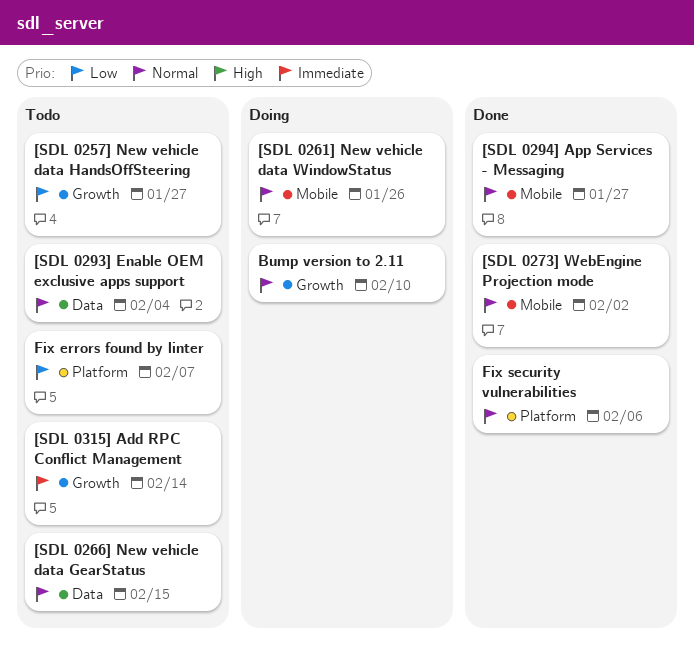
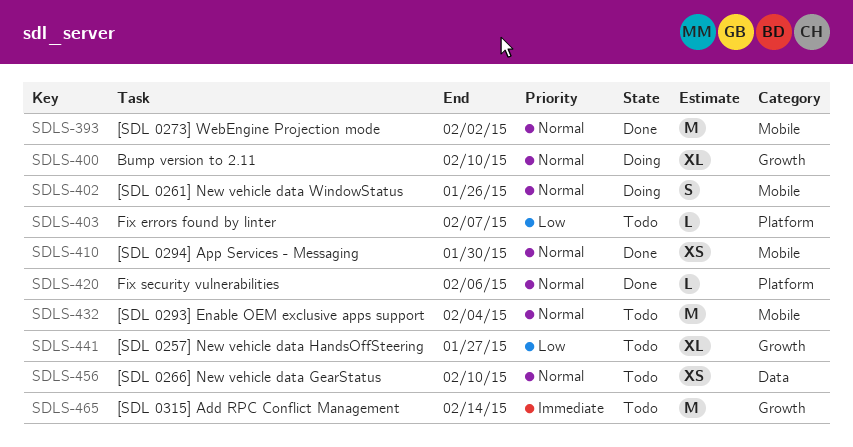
[SDL 0266] New vehicle data GearStatus, due: Feb 15 -> Feb 10
[SDL 0293] Enable OEM exclusive apps support, label: Data -> Mobile
[SDL 0294] App Services - Messaging, due: Jan 27 -> Jan 30

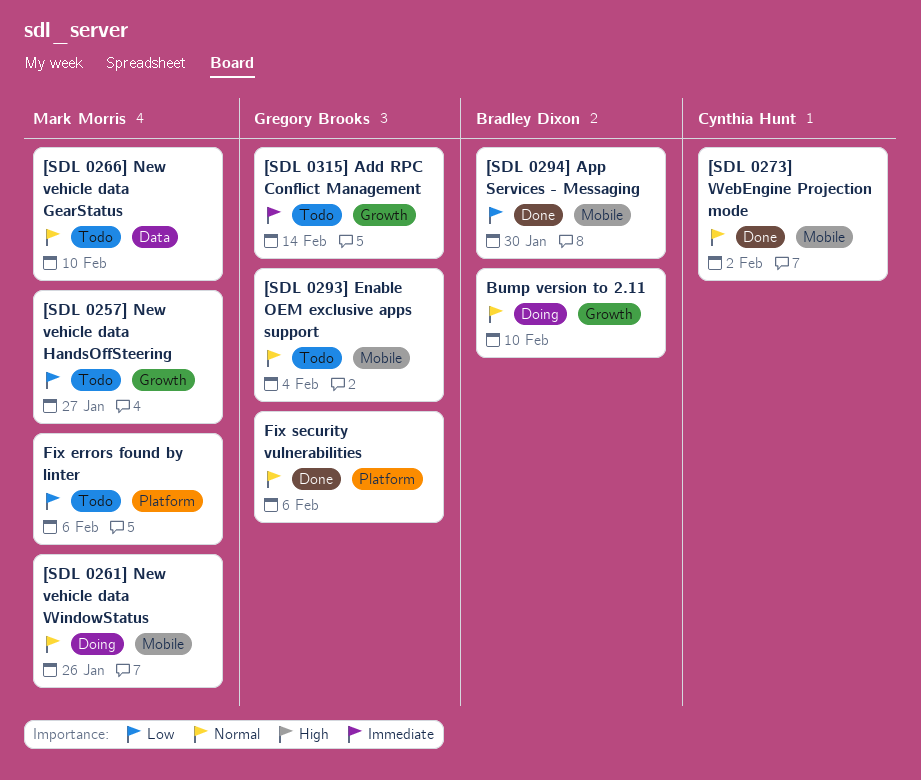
[SDL 0294] App Services - Messaging, priority: Normal -> Low
Fix errors found by linter, due: Feb 7 -> Feb 6

